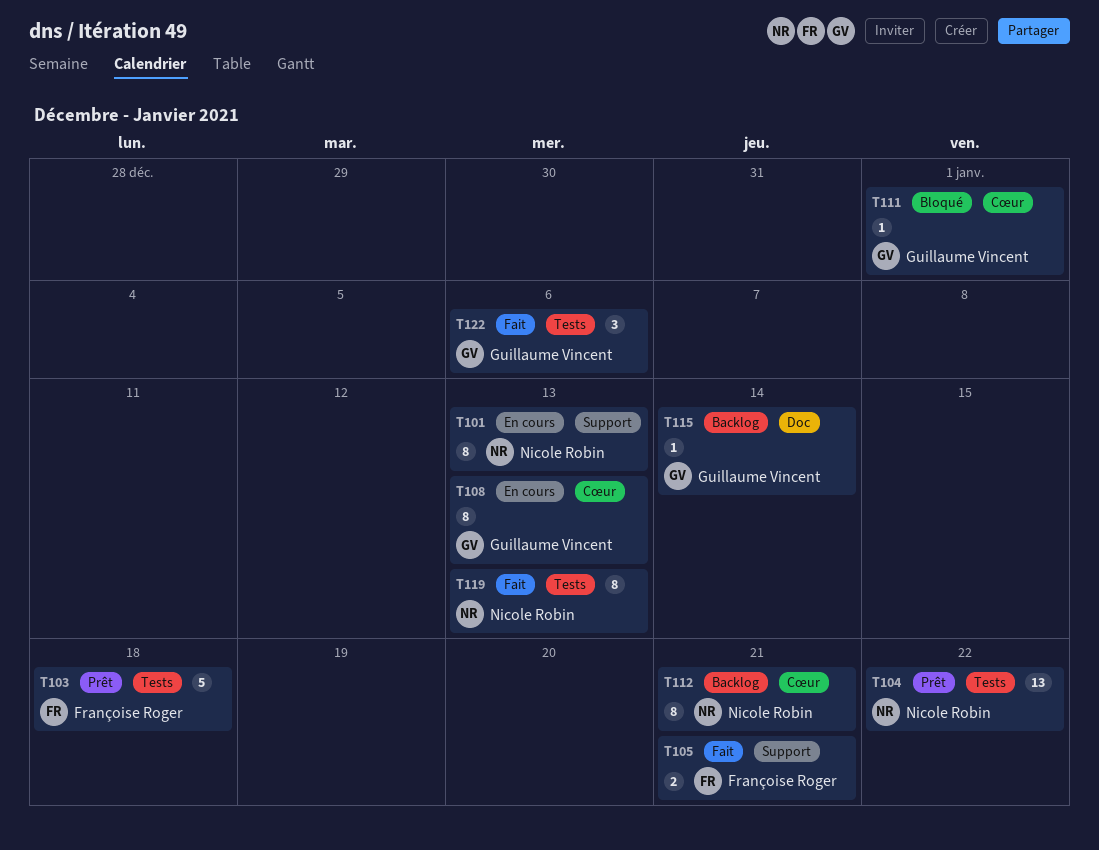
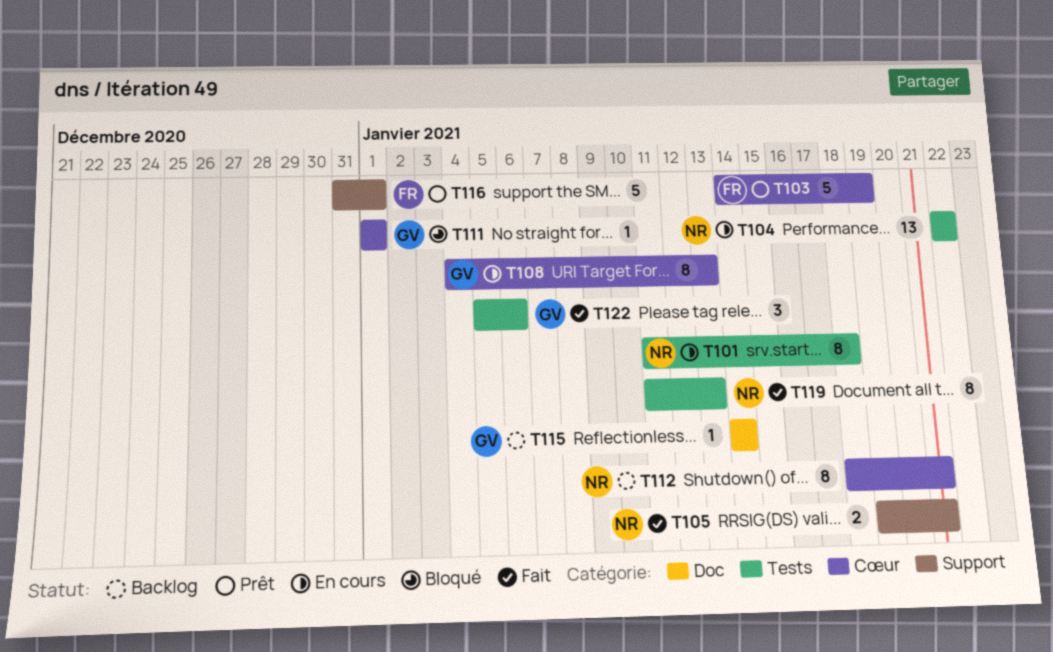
T101, label: Support -> Tests
T101, due: Jan 13 -> Jan 18
T103, label: Tests -> Cœur
T103, due: Jan 18 -> Jan 19
T104, status: Prêt -> En cours
T105, owner: Françoise Roger -> Nicole Robin
T116: none -> present

